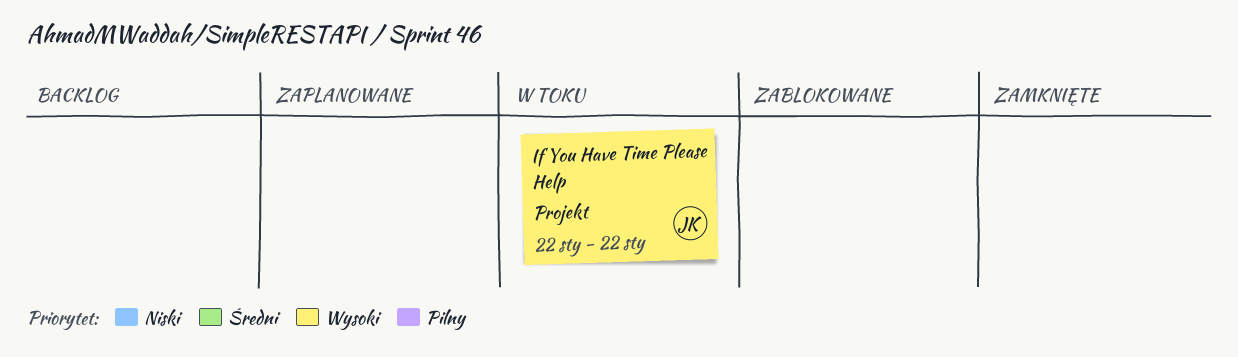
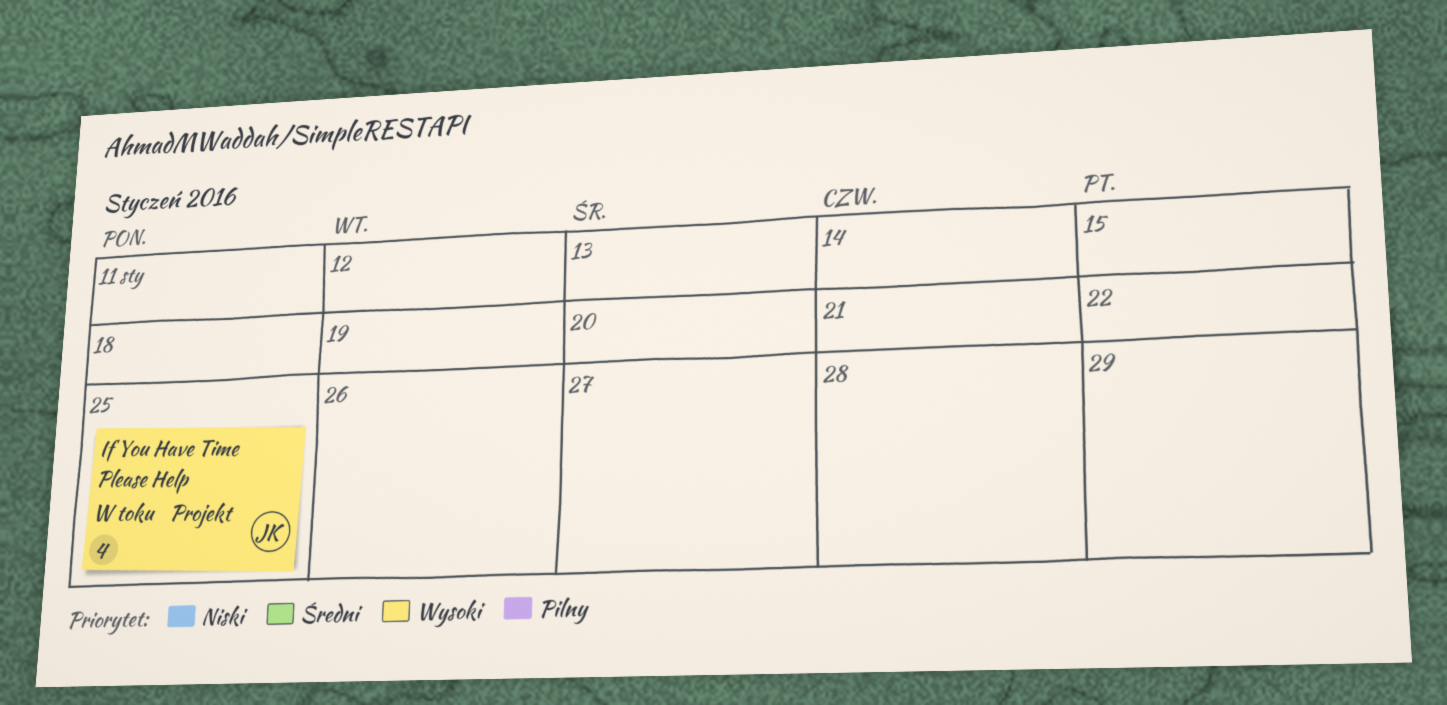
If You Have Time Please Help, due: Jan 22 -> Jan 25

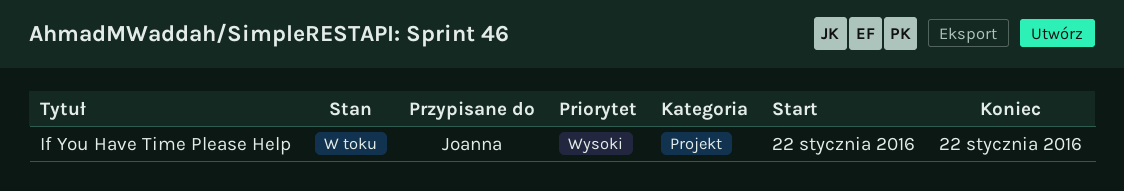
If You Have Time Please Help, due: Jan 25 -> Jan 22

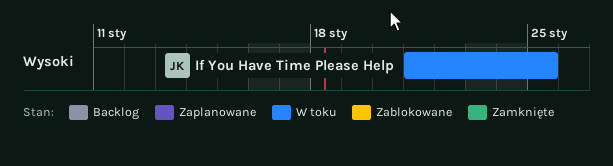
If You Have Time Please Help, start: Jan 22 -> Jan 21
If You Have Time Please Help, due: Jan 22 -> Jan 25

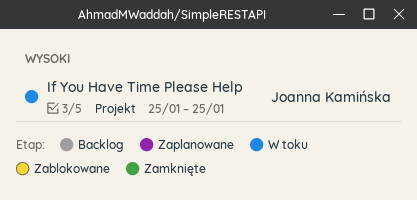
If You Have Time Please Help, start: Jan 21 -> Jan 25

